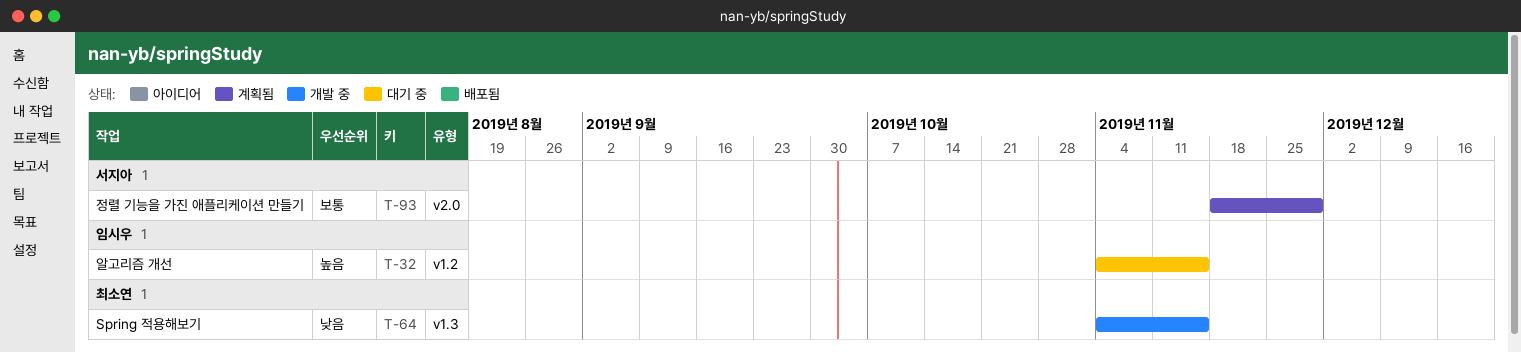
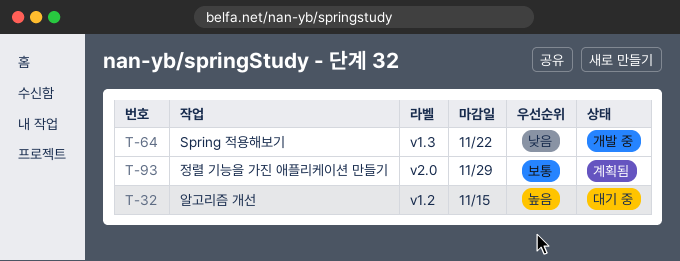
T-64, due: Nov 15 -> Nov 22

